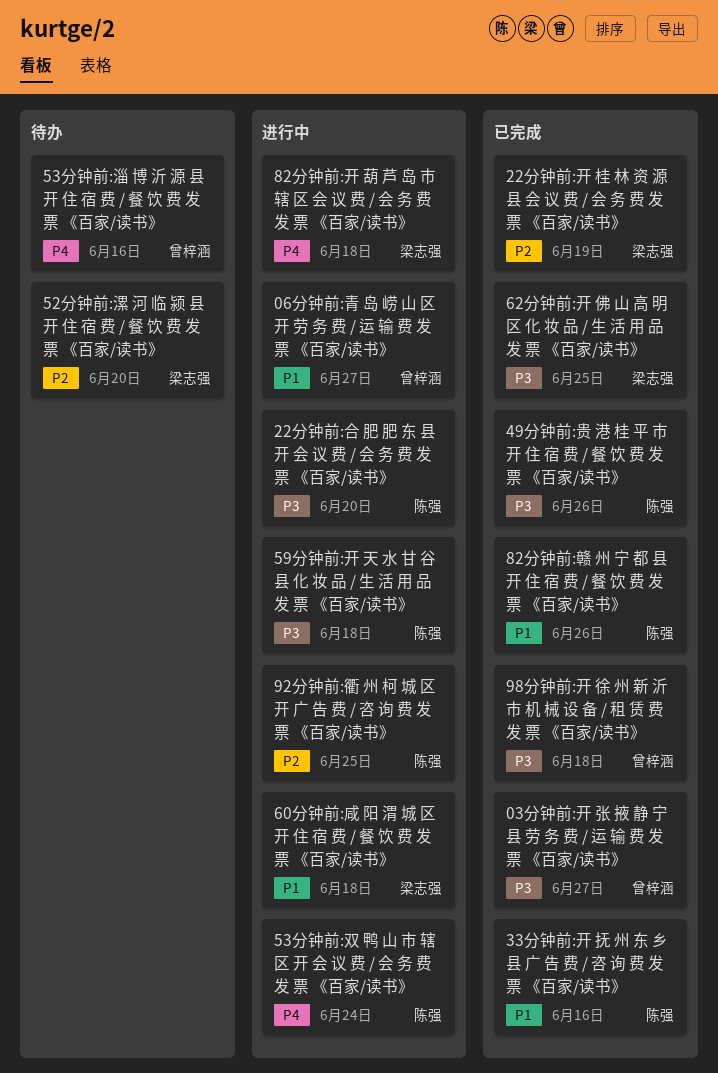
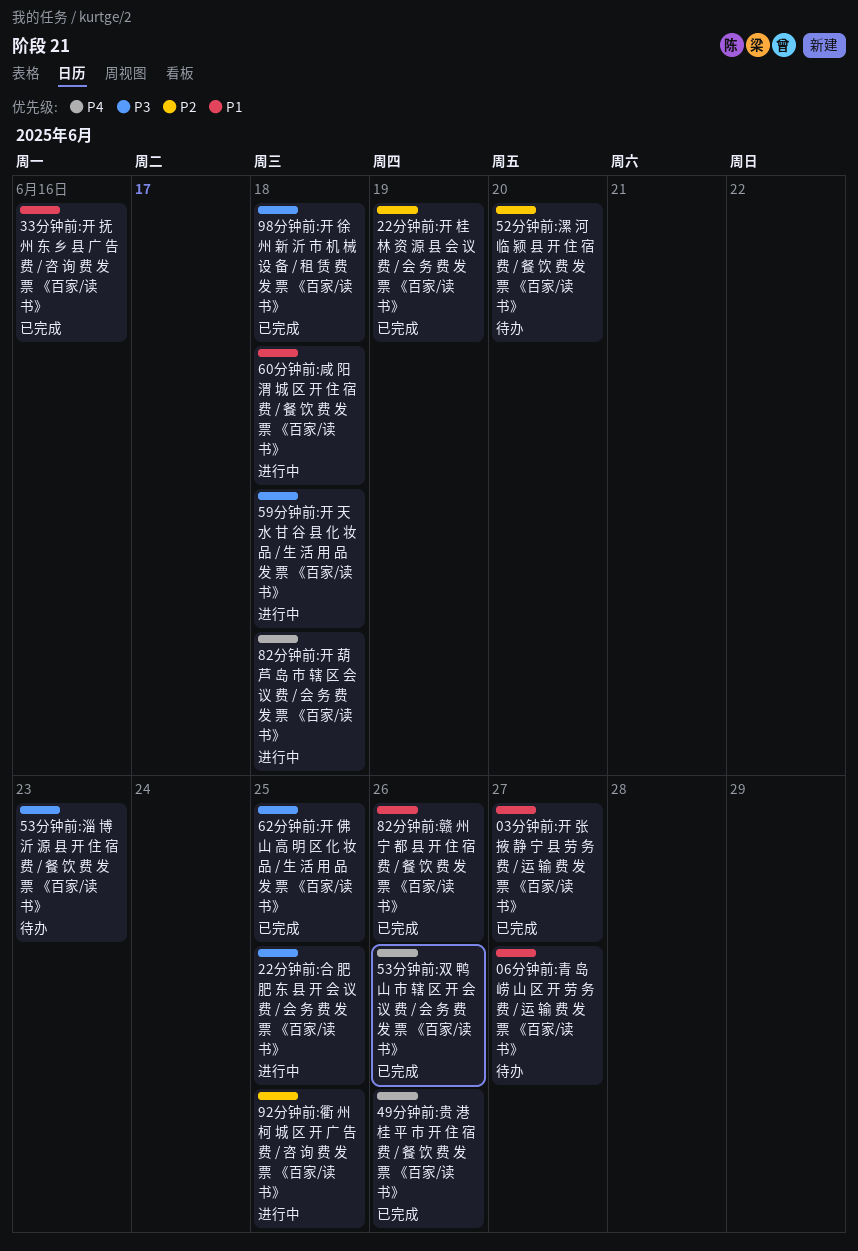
03分钟前:开 张 掖 静 宁 县 劳 务 费 / 运 输 费 发 票 《百家/读书》, priority: P3 -> P1
06分钟前:青 岛 崂 山 区 开 劳 务 费 / 运 输 费 发 票 《百家/读书》, status: 进行中 -> 待办
22分钟前:合 肥 肥 东 县 开 会 议 费 / 会 务 费 发 票 《百家/读书》, due: Jun 20 -> Jun 25
49分钟前:贵 港 桂 平 市 开 住 宿 费 / 餐 饮 费 发 票 《百家/读书》, priority: P3 -> P4
53分钟前:双 鸭 山 市 辖 区 开 会 议 费 / 会 务 费 发 票 《百家/读书》, status: 进行中 -> 已完成
53分钟前:双 鸭 山 市 辖 区 开 会 议 费 / 会 务 费 发 票 《百家/读书》, due: Jun 24 -> Jun 26
53分钟前:淄 博 沂 源 县 开 住 宿 费 / 餐 饮 费 发 票 《百家/读书》, priority: P4 -> P3
53分钟前:淄 博 沂 源 县 开 住 宿 费 / 餐 饮 费 发 票 《百家/读书》, due: Jun 16 -> Jun 23

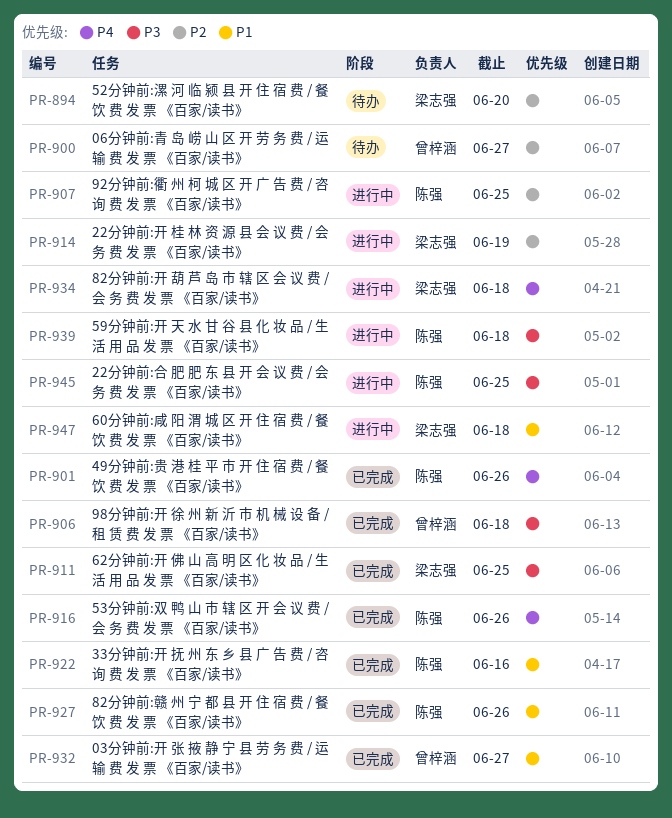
06分钟前:青 岛 崂 山 区 开 劳 务 费 / 运 输 费 发 票 《百家/读书》, priority: P1 -> P2
22分钟前:开 桂 林 资 源 县 会 议 费 / 会 务 费 发 票 《百家/读书》, status: 已完成 -> 进行中
53分钟前:淄 博 沂 源 县 开 住 宿 费 / 餐 饮 费 发 票 《百家/读书》: present -> none

